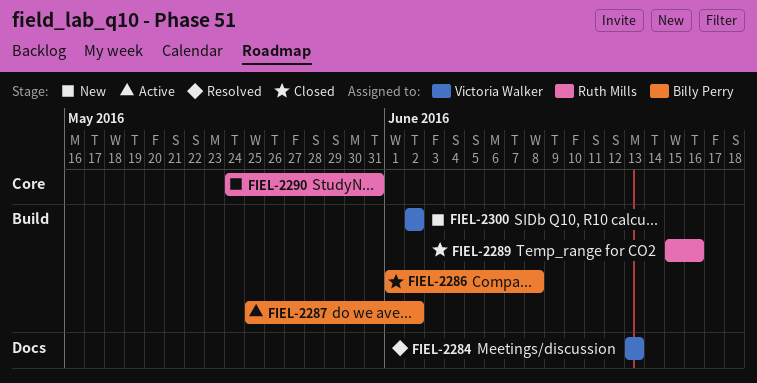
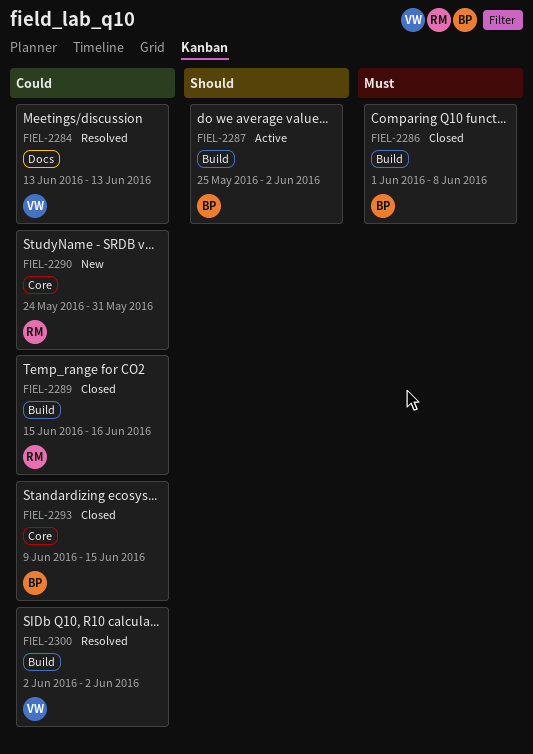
FIEL-2293: none -> present
FIEL-2300, status: New -> Resolved

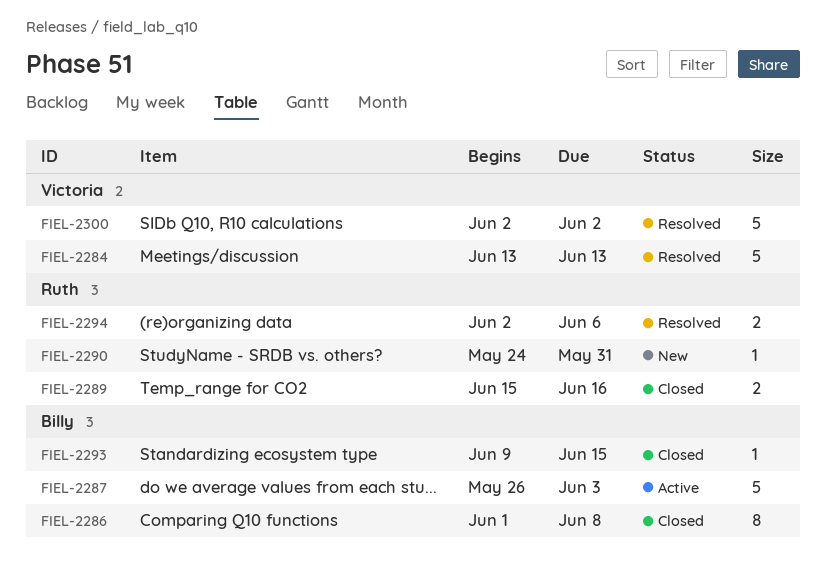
FIEL-2287, start: May 25 -> May 26
FIEL-2287, due: Jun 2 -> Jun 3
FIEL-2294: none -> present

